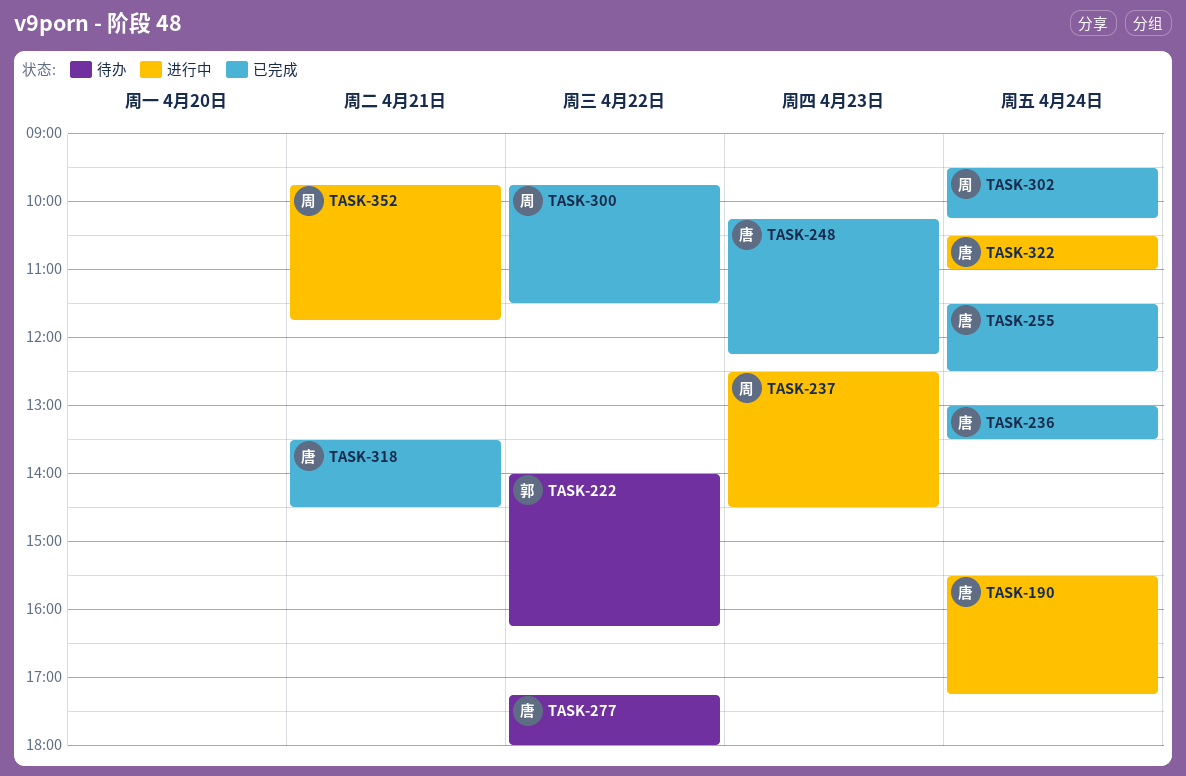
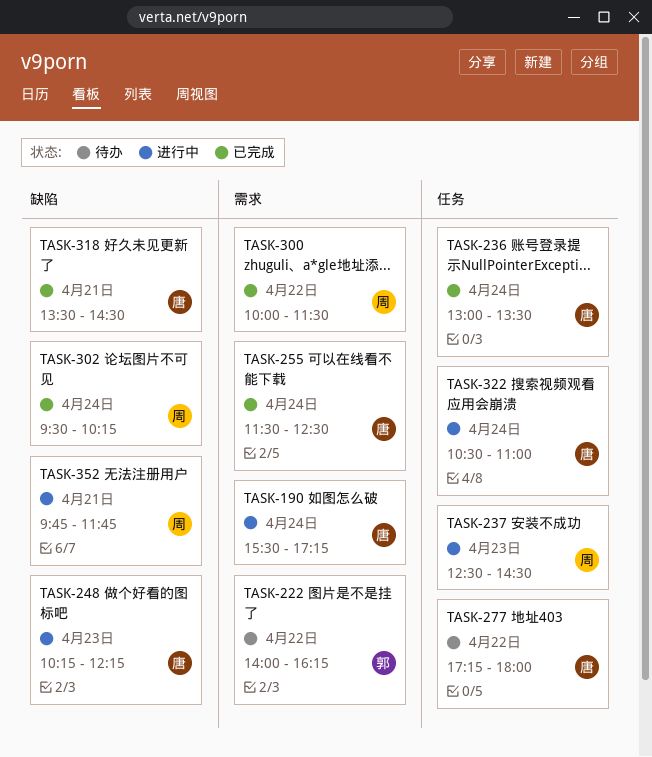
TASK-248, status: 已完成 -> 进行中
TASK-300, begins: 09:45 -> 10:00

